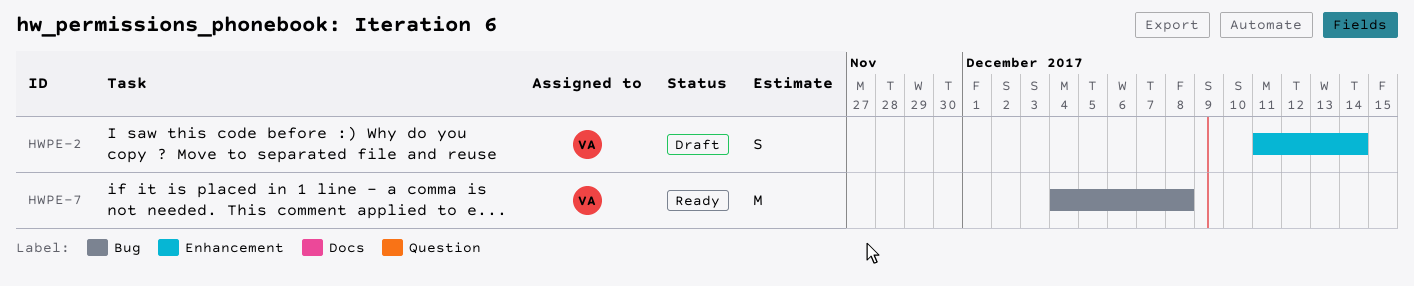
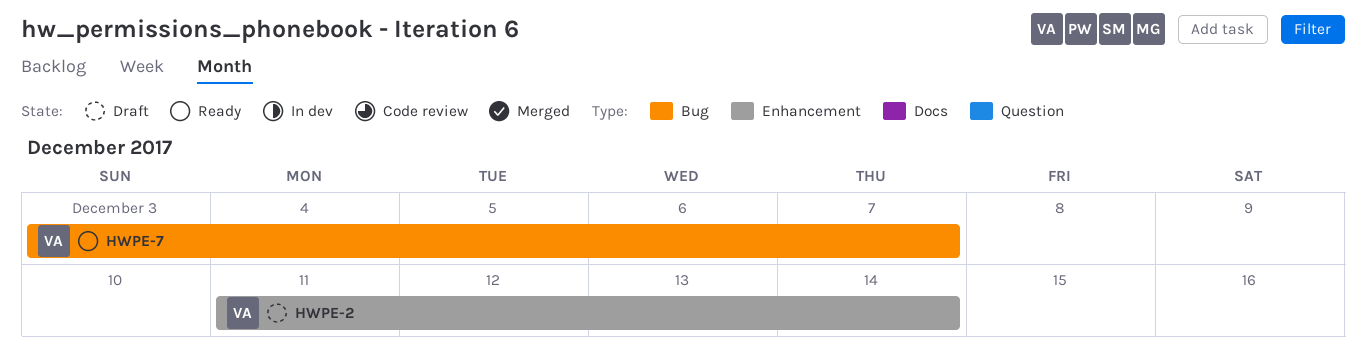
HWPE-7, start: Dec 4 -> Dec 3
HWPE-7, due: Dec 8 -> Dec 7

